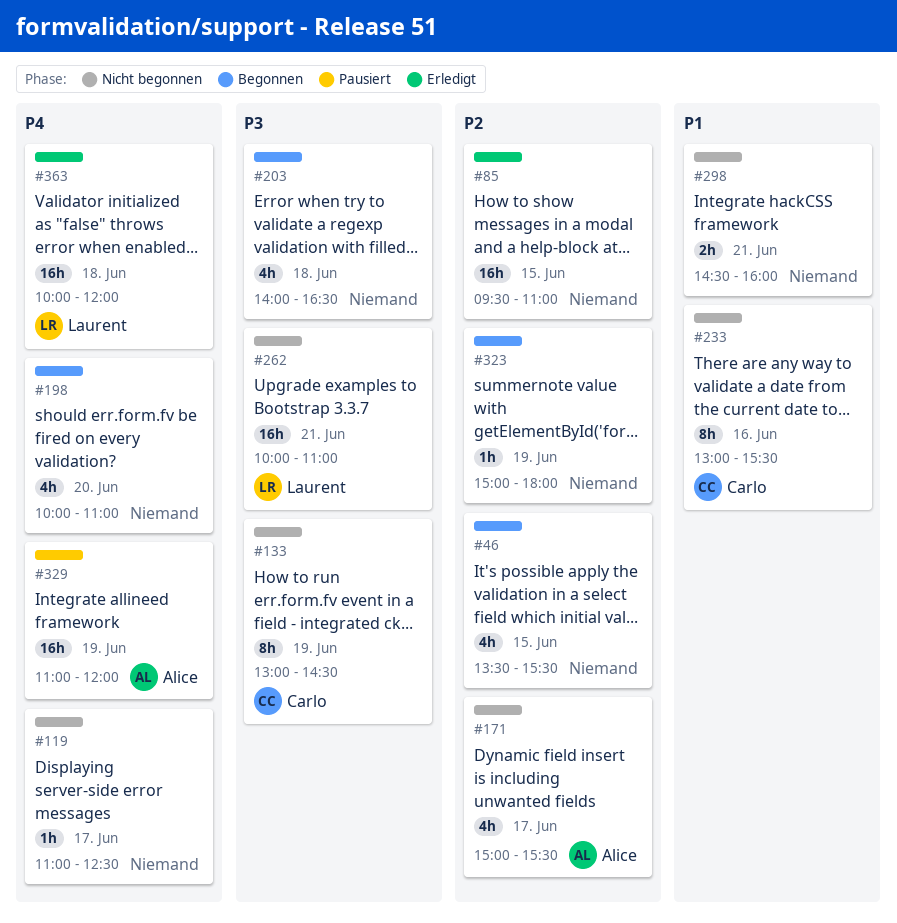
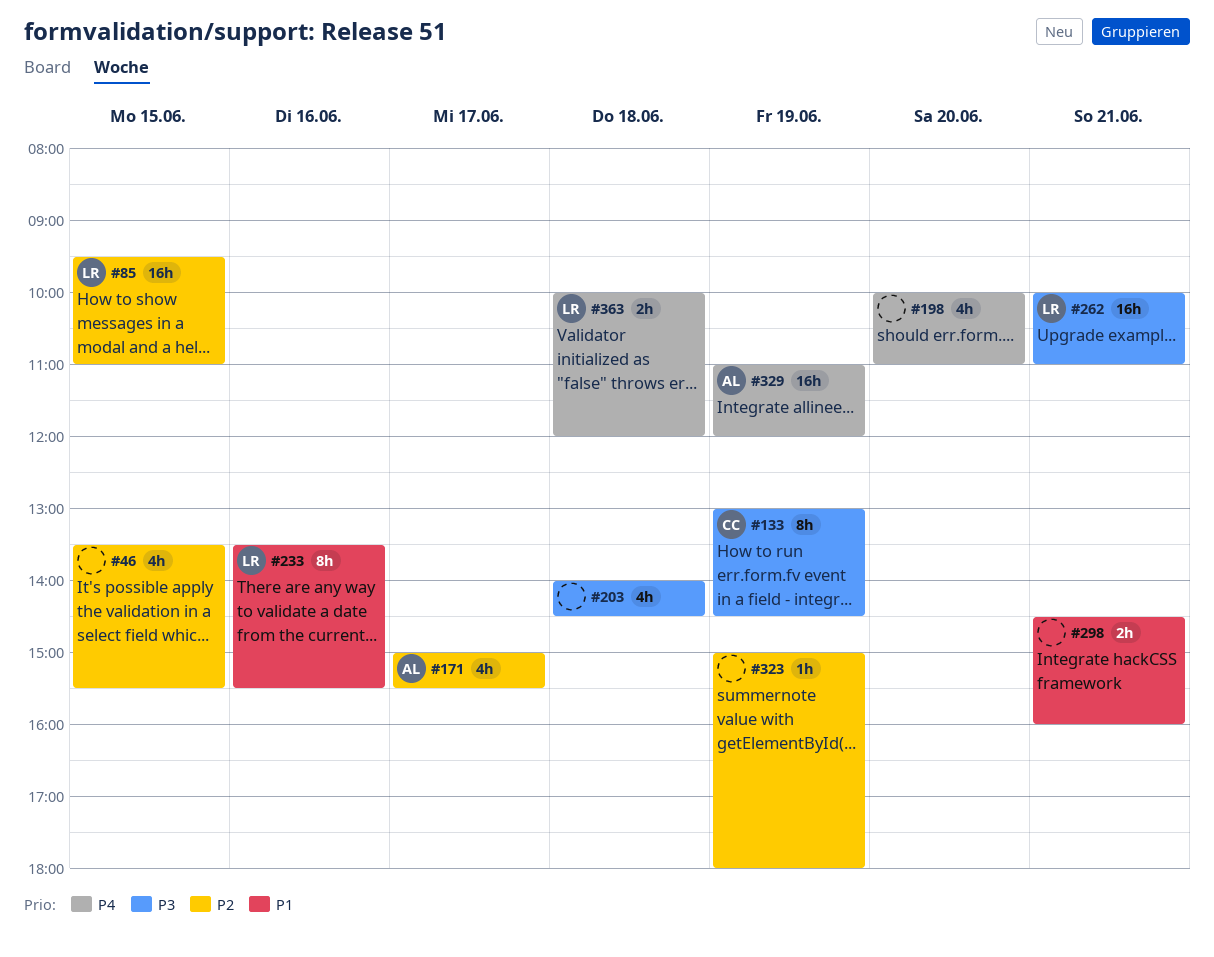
#85, owner: none -> Laurent
#119: present -> none
#203, ends: 16:30 -> 14:30
#233, owner: Carlo -> Laurent
#233, begins: 13:00 -> 13:30
#363, estimate: 16h -> 2h

